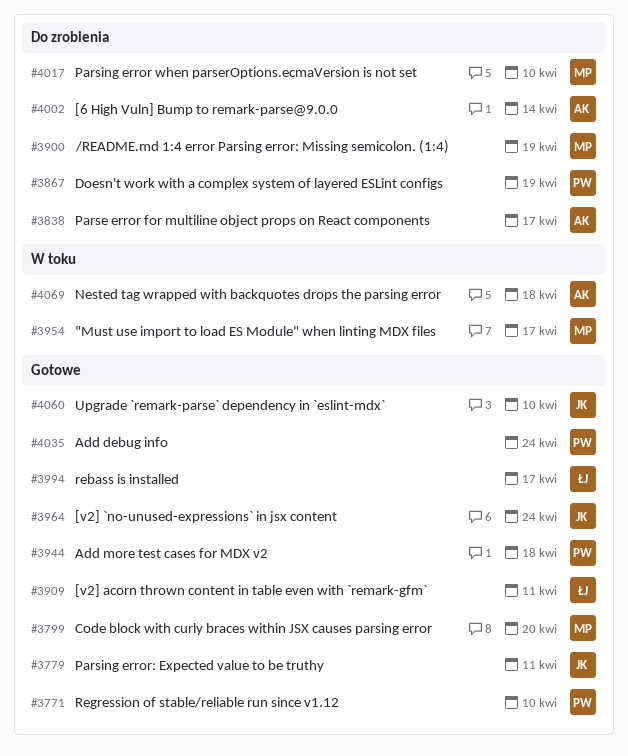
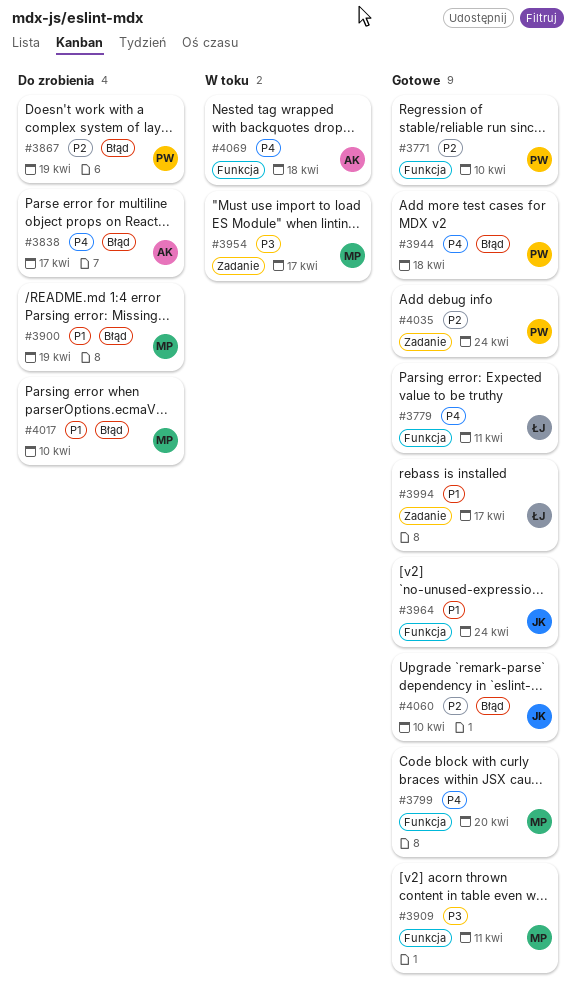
#3779, owner: JK -> ŁJ
#3909, owner: ŁJ -> MP
#4002: present -> none

